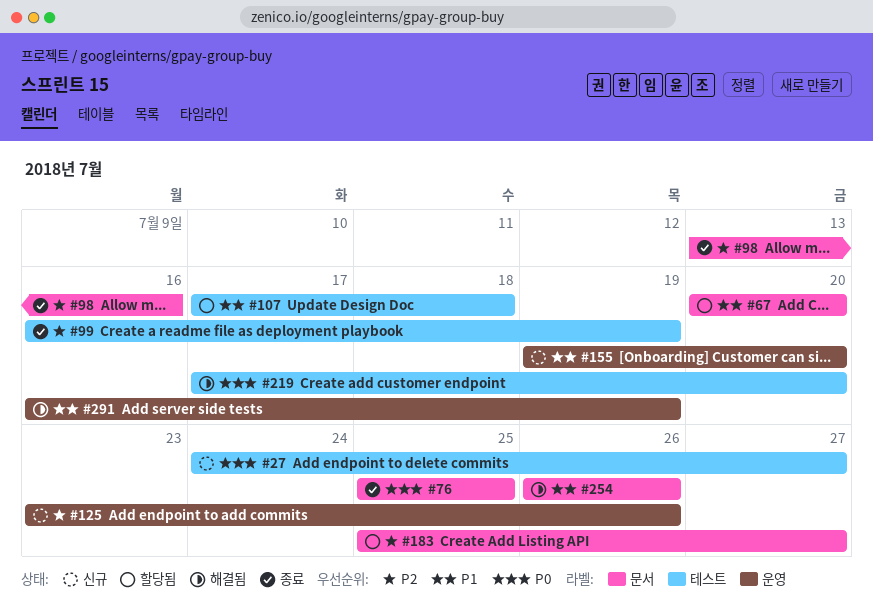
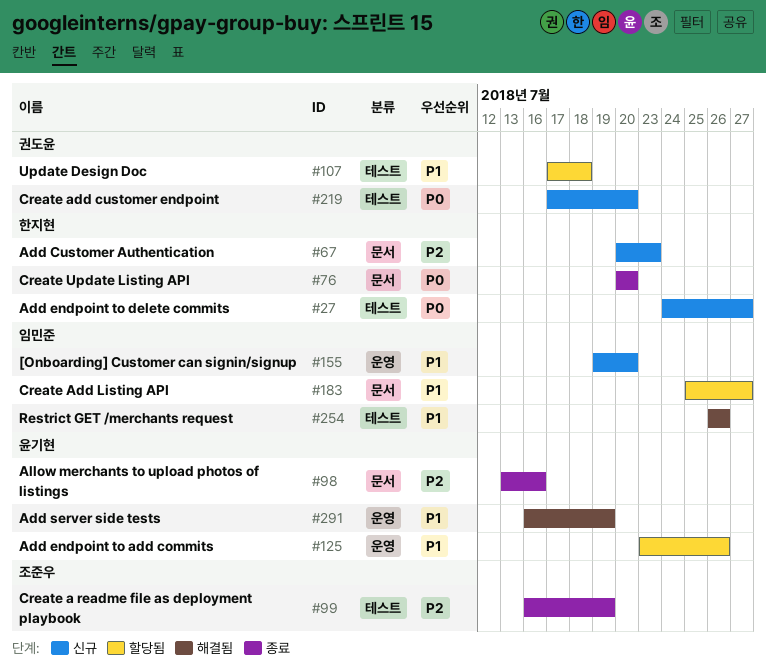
#67, status: 할당됨 -> 신규
#67, priority: P1 -> P2
#67, due: Jul 20 -> Jul 23
#76, start: Jul 25 -> Jul 20
#76, due: Jul 25 -> Jul 20
#125, status: 신규 -> 할당됨
#125, priority: P2 -> P1
#183, priority: P2 -> P1
#219, status: 해결됨 -> 신규
#254, label: 문서 -> 테스트

